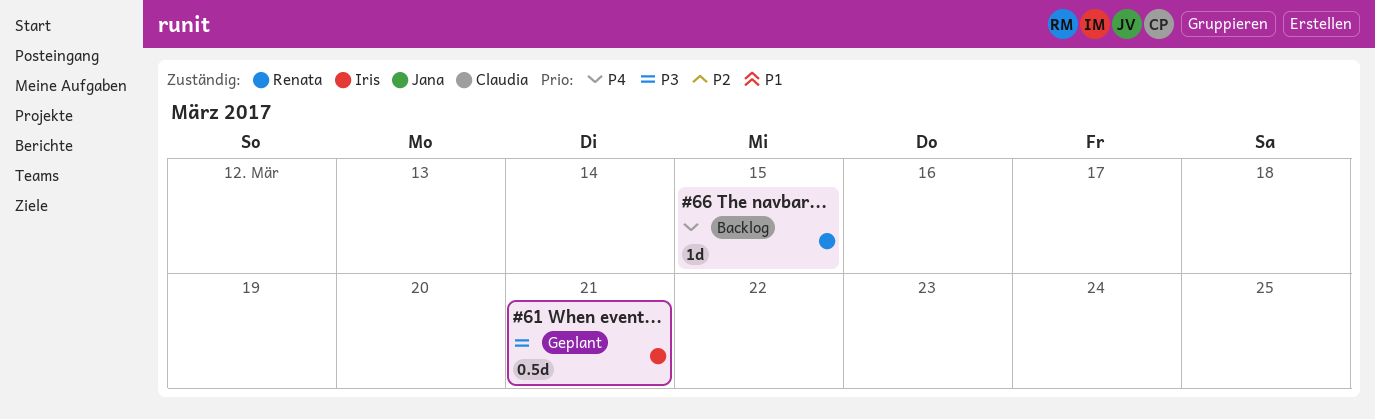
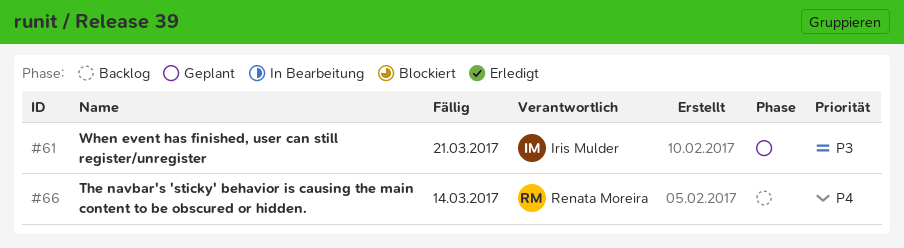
#66, due: Mar 15 -> Mar 14

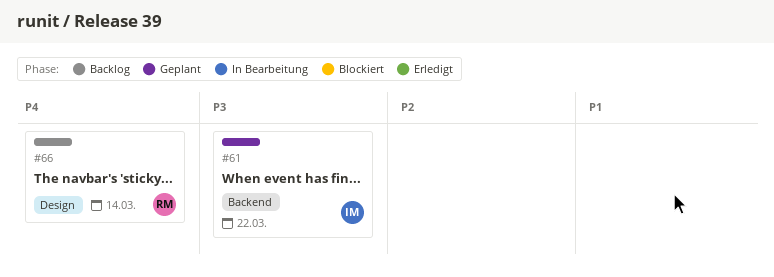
#61, due: Mar 21 -> Mar 22

